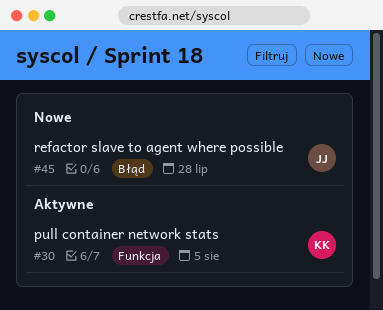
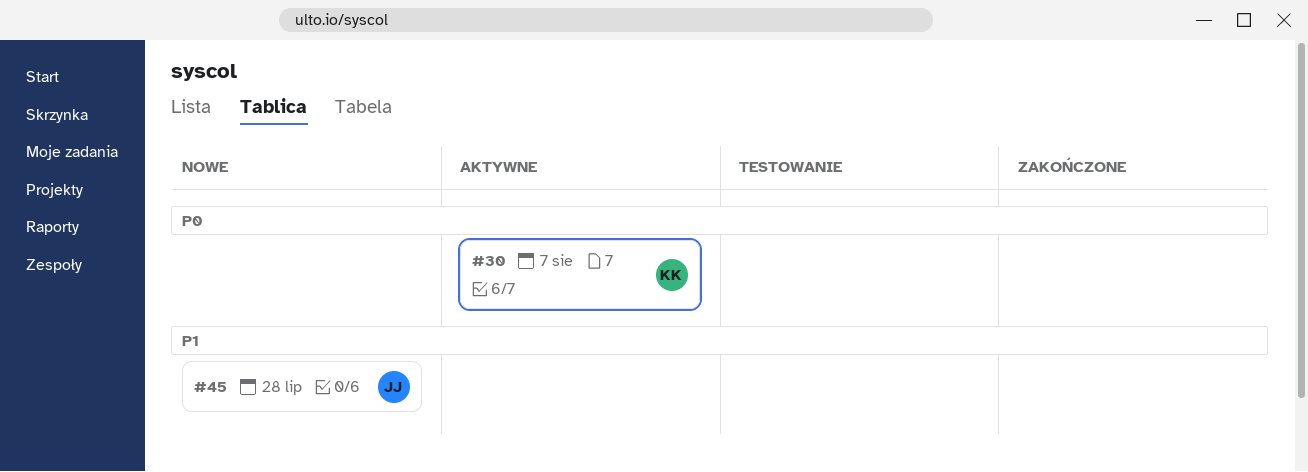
#30, due: Aug 5 -> Aug 7

